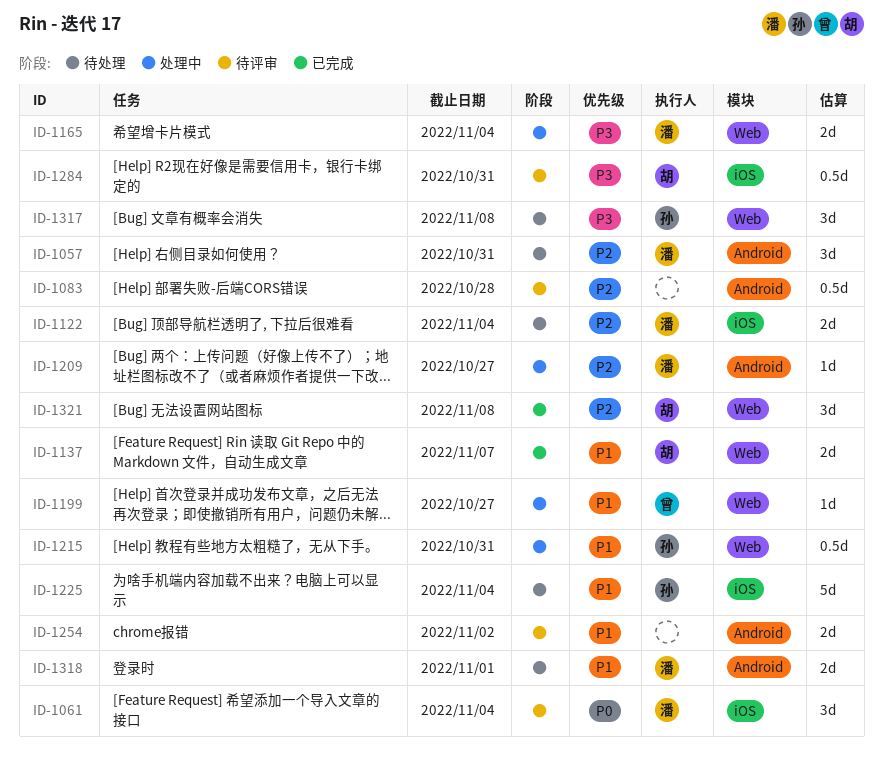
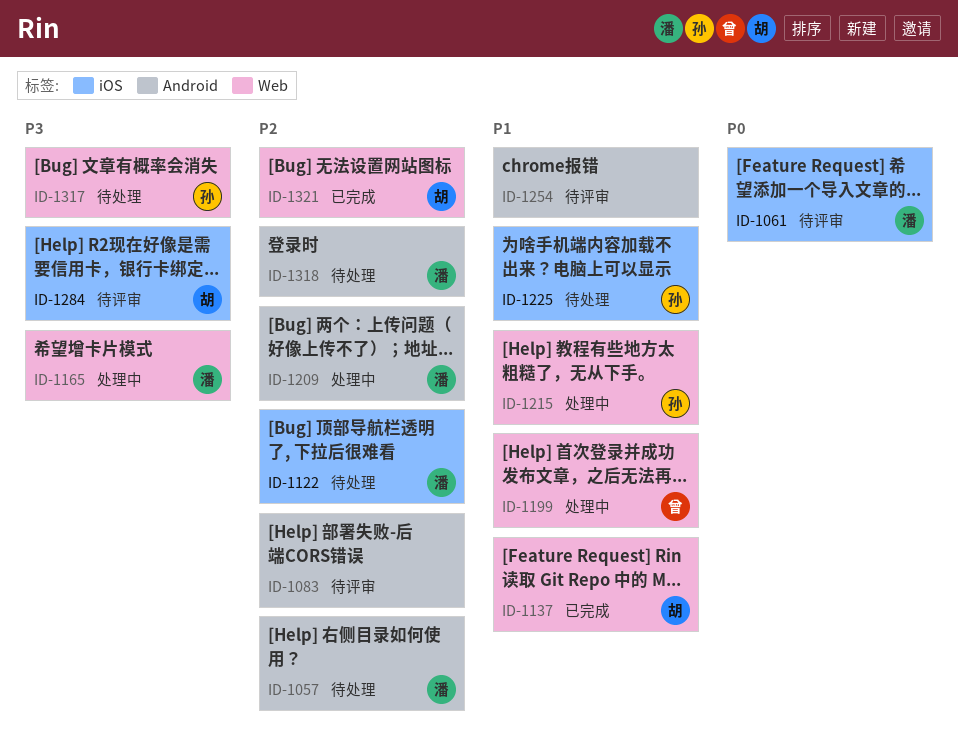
ID-1318, priority: P1 -> P2

